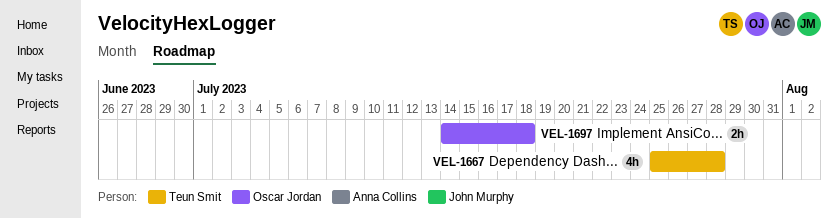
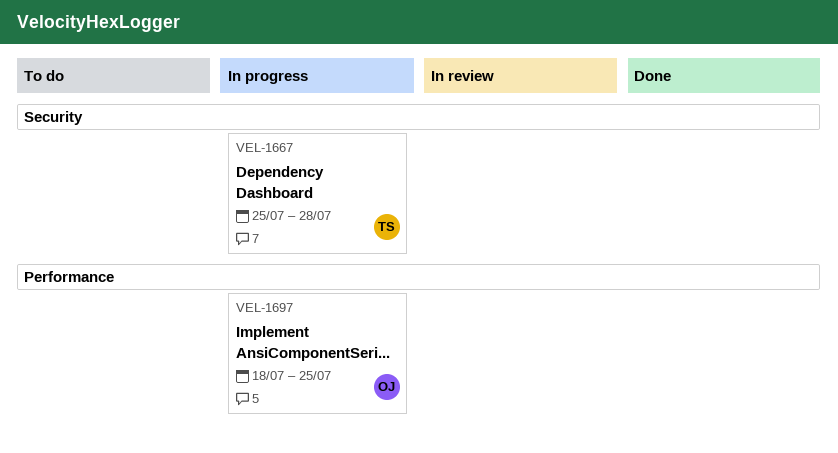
VEL-1697, start: Jul 14 -> Jul 18
VEL-1697, due: Jul 18 -> Jul 25

